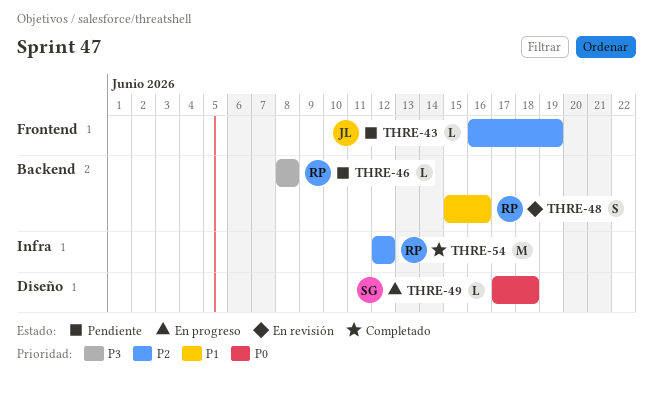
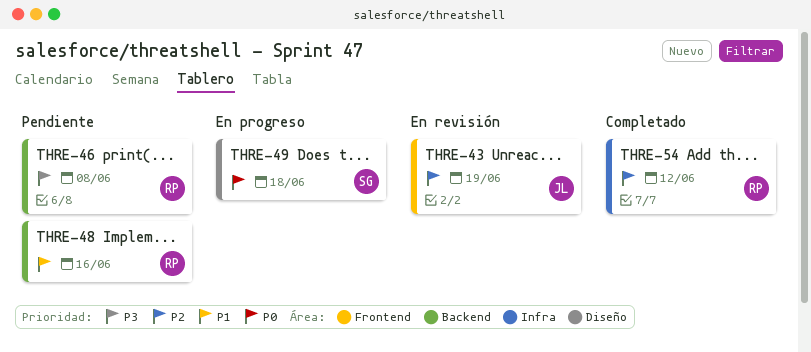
THRE-43, status: Pendiente -> En revisión
THRE-48, status: En revisión -> Pendiente

